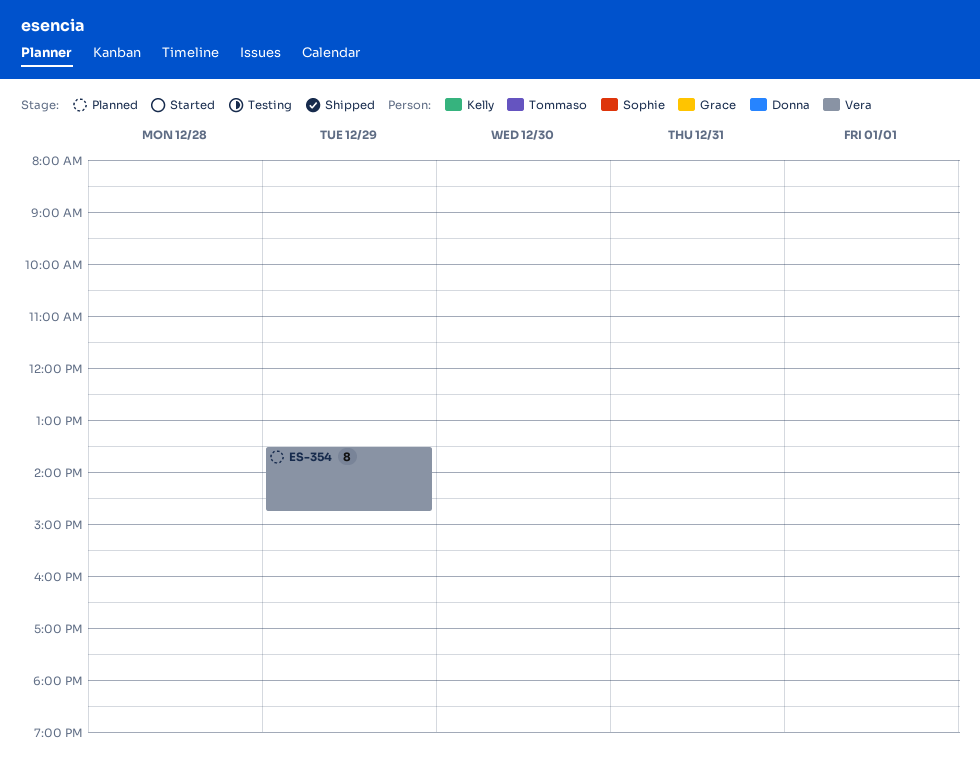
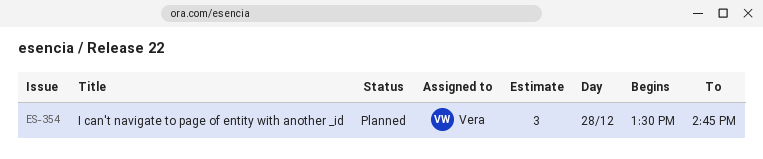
ES-354, estimate: 8 -> 3
ES-354, day: Dec 29 -> Dec 28

